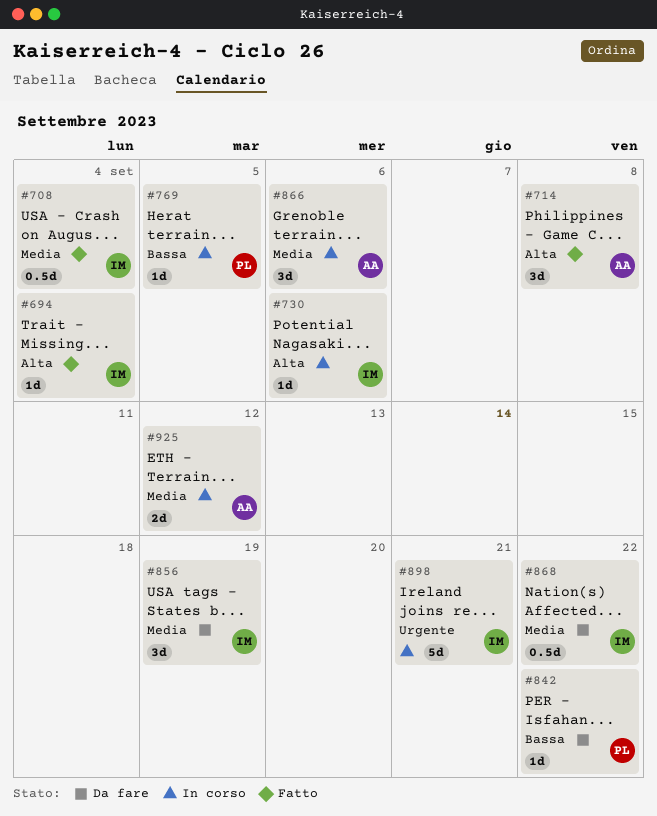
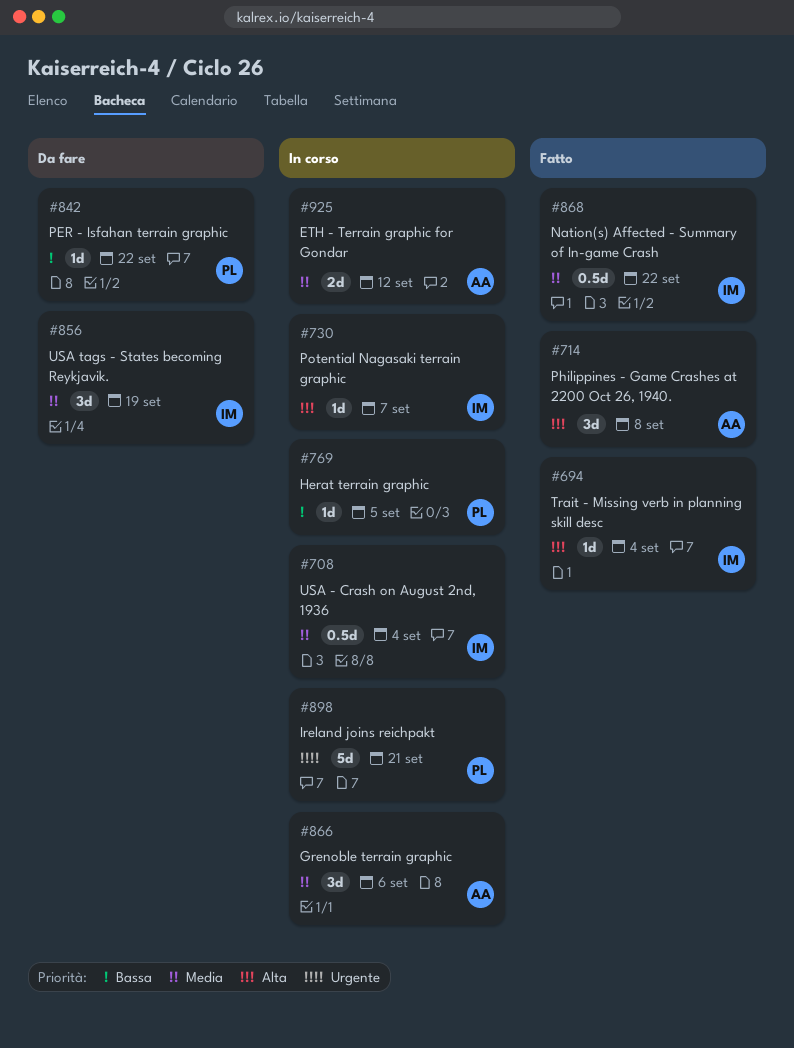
#708, status: Fatto -> In corso
#730, due: Sep 6 -> Sep 7
#868, status: Da fare -> Fatto
#898, owner: IM -> PL

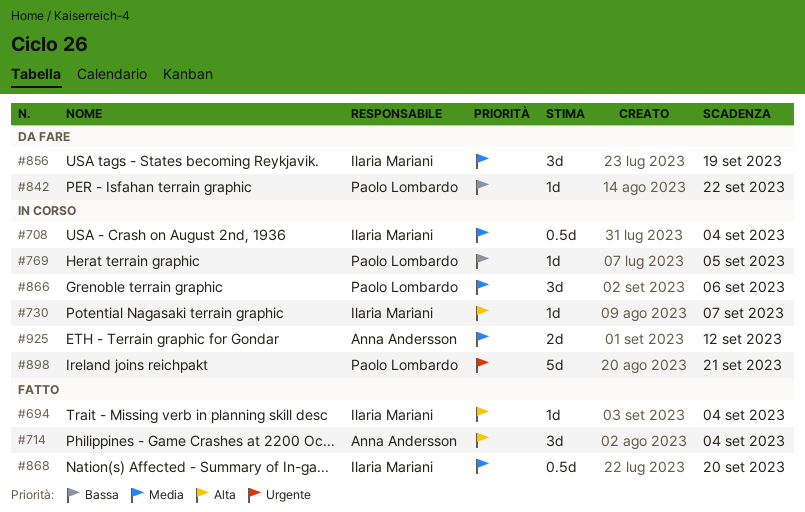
#714, due: Sep 8 -> Sep 4
#866, owner: Anna Andersson -> Paolo Lombardo
#868, due: Sep 22 -> Sep 20

